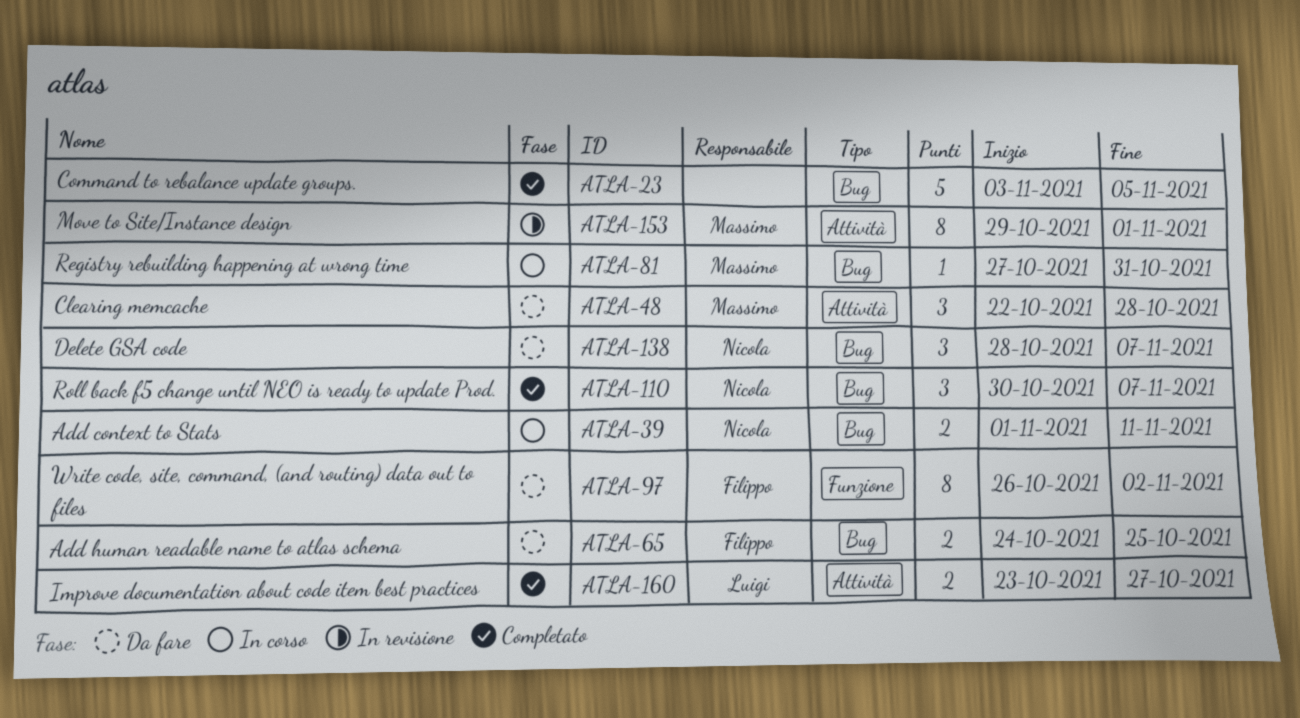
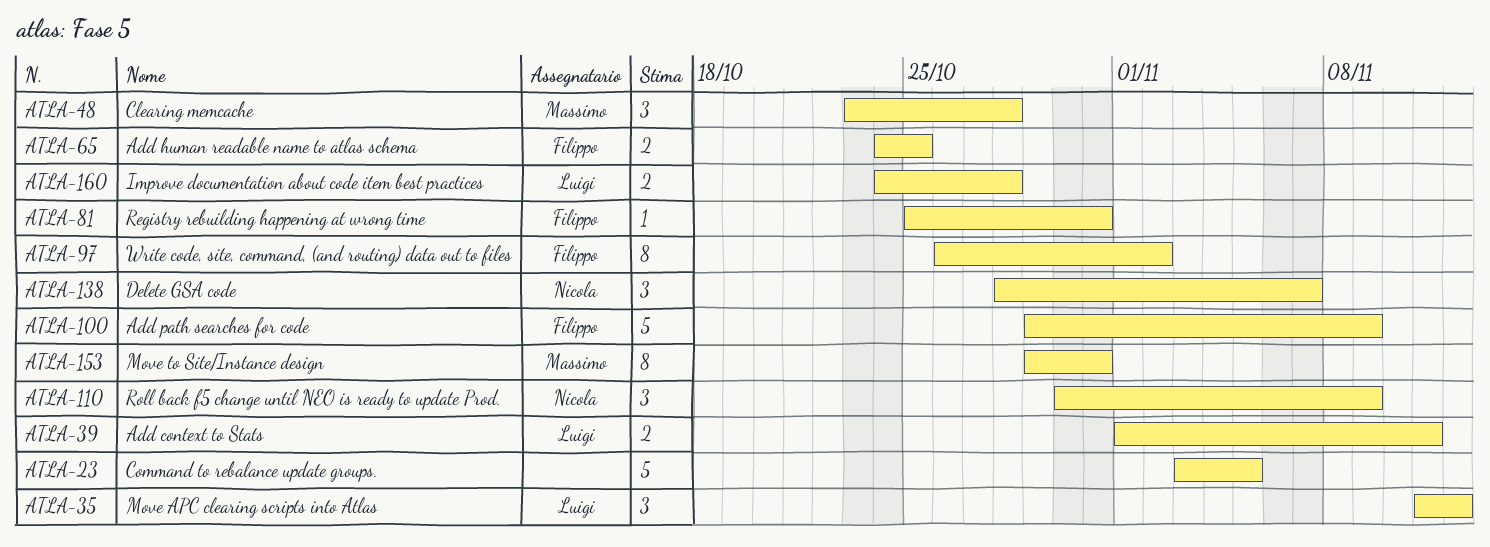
ATLA-35: none -> present
ATLA-39, owner: Nicola -> Luigi
ATLA-48, start: Oct 22 -> Oct 23
ATLA-81, owner: Massimo -> Filippo
ATLA-81, start: Oct 27 -> Oct 25
ATLA-100: none -> present
ATLA-110, due: Nov 7 -> Nov 9
ATLA-153, due: Nov 1 -> Oct 31
ATLA-160, start: Oct 23 -> Oct 24
ATLA-160, due: Oct 27 -> Oct 28

